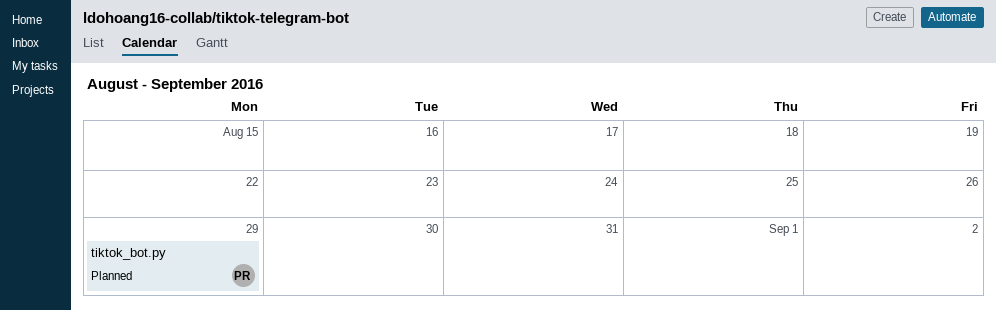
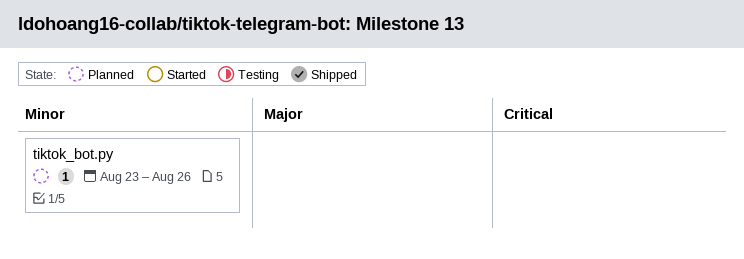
tiktok_bot.py, due: Aug 29 -> Aug 26

